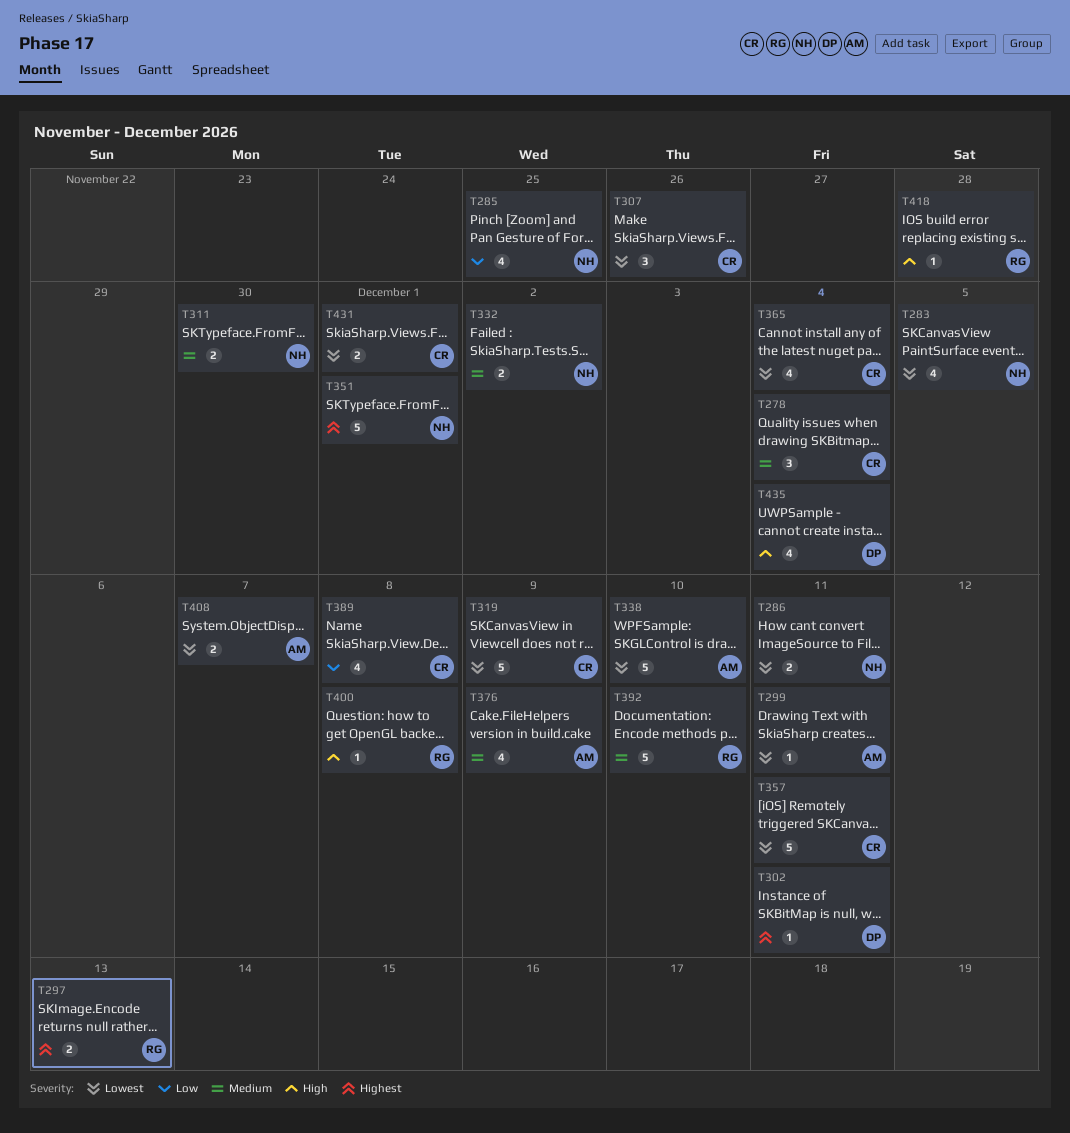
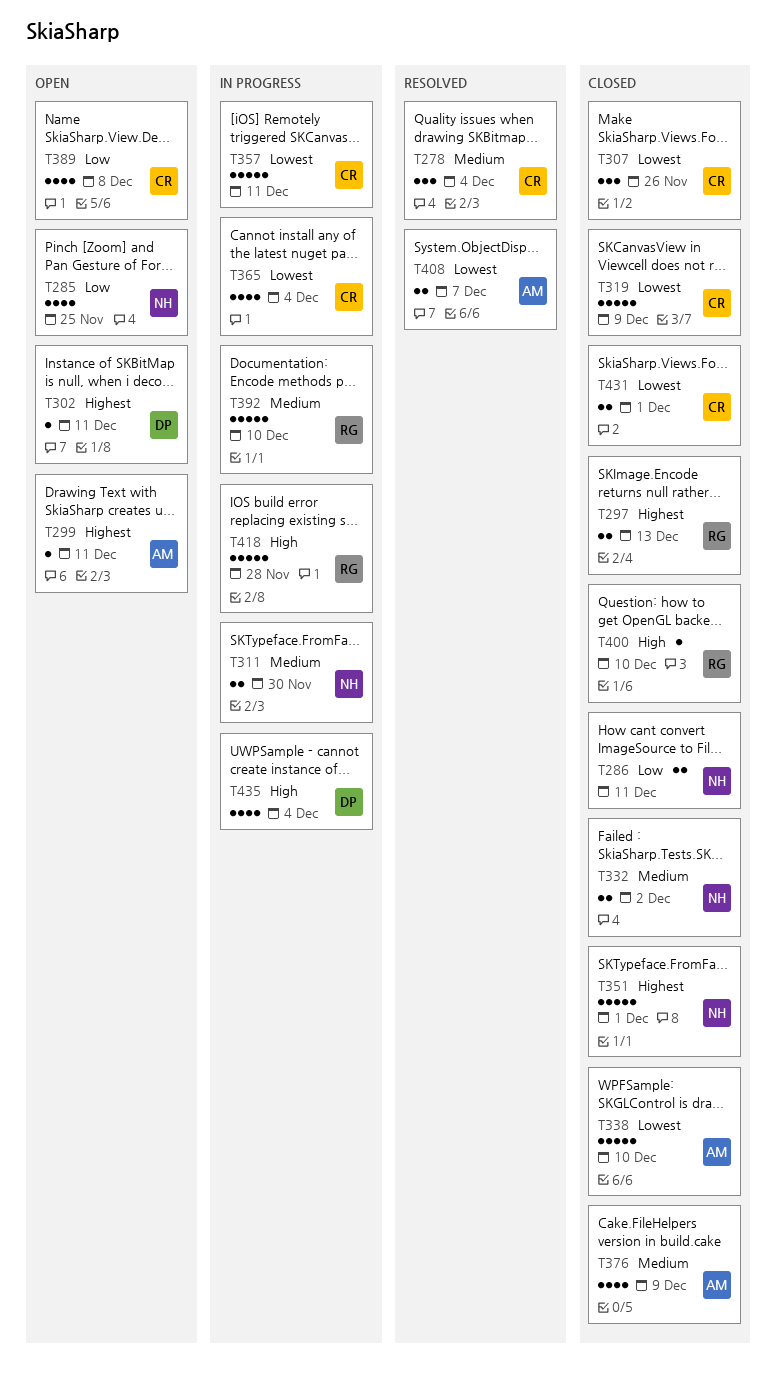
T283: present -> none
T286, priority: Lowest -> Low
T299, priority: Lowest -> Highest
T400, due: Dec 8 -> Dec 10
T418, estimate: 1 -> 5

